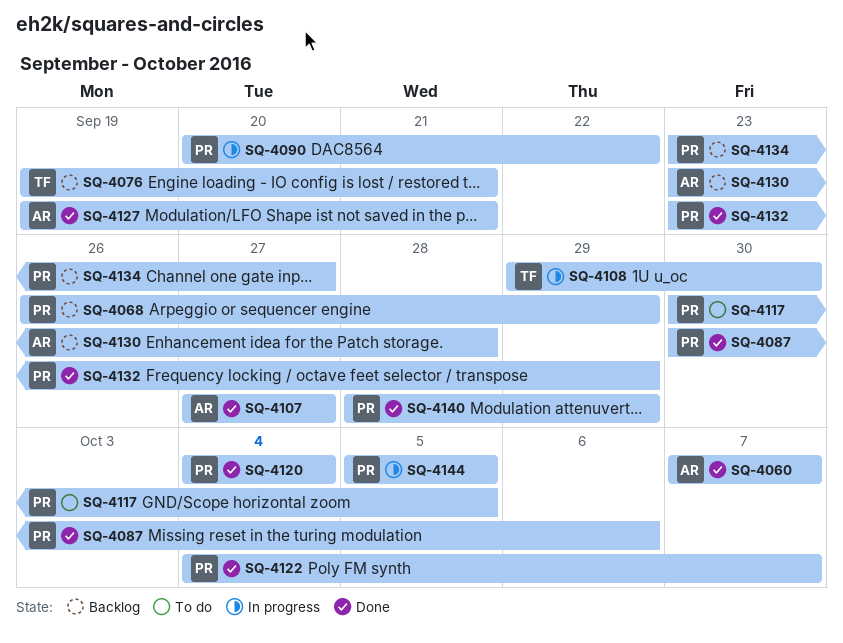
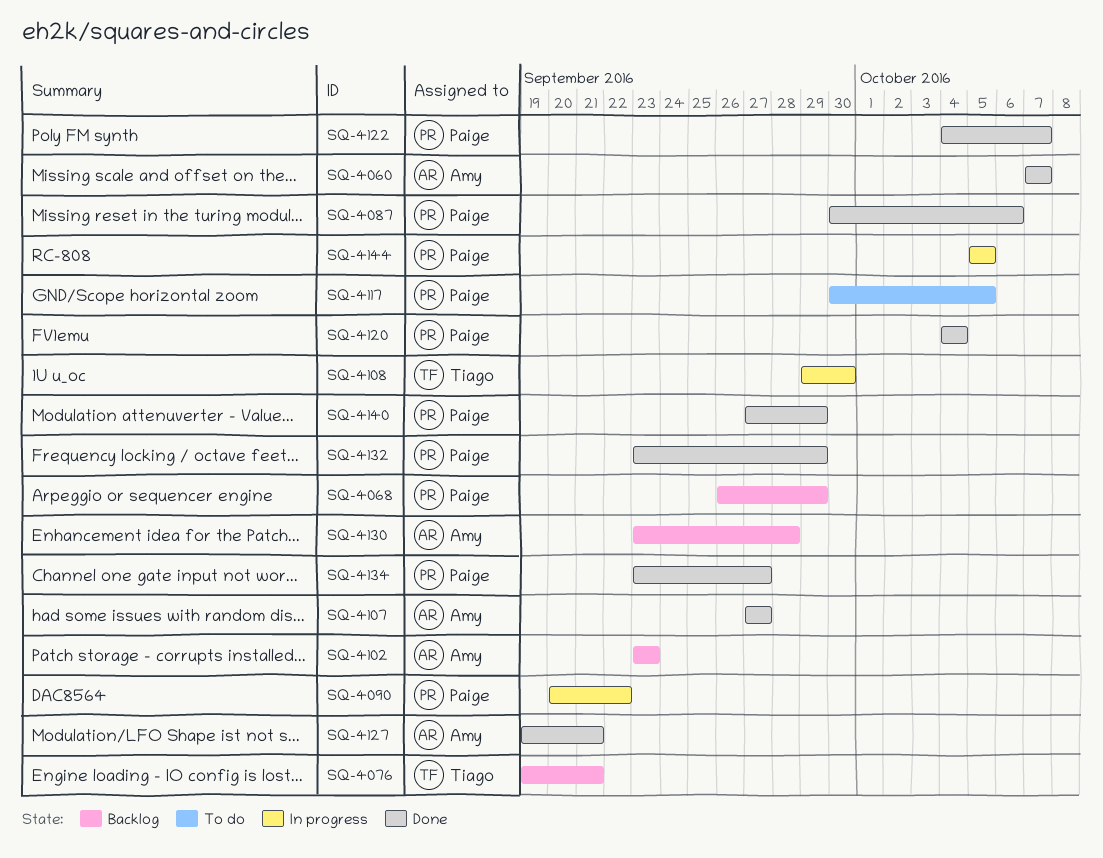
SQ-4102: none -> present
SQ-4134, status: Backlog -> Done
SQ-4140, start: Sep 28 -> Sep 27

